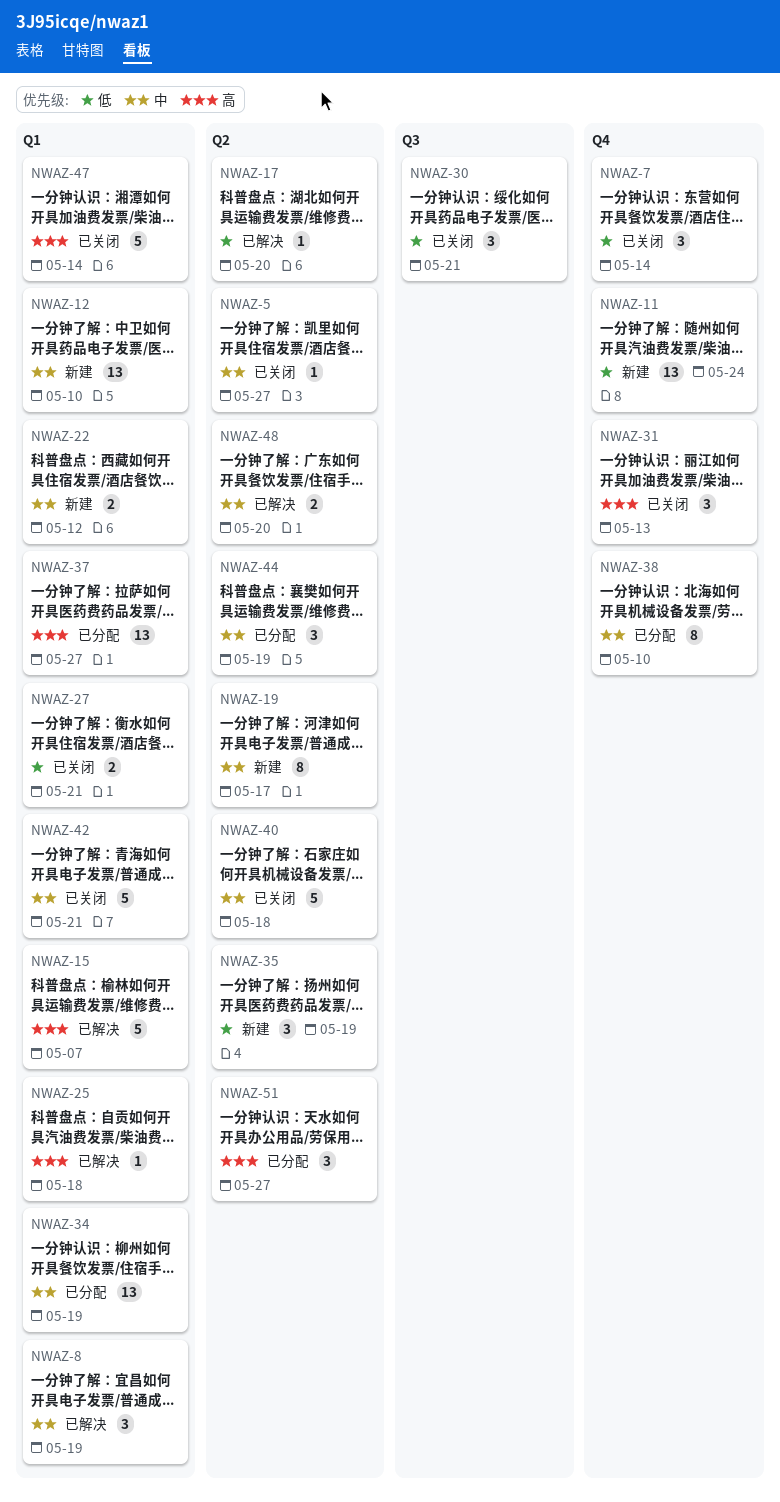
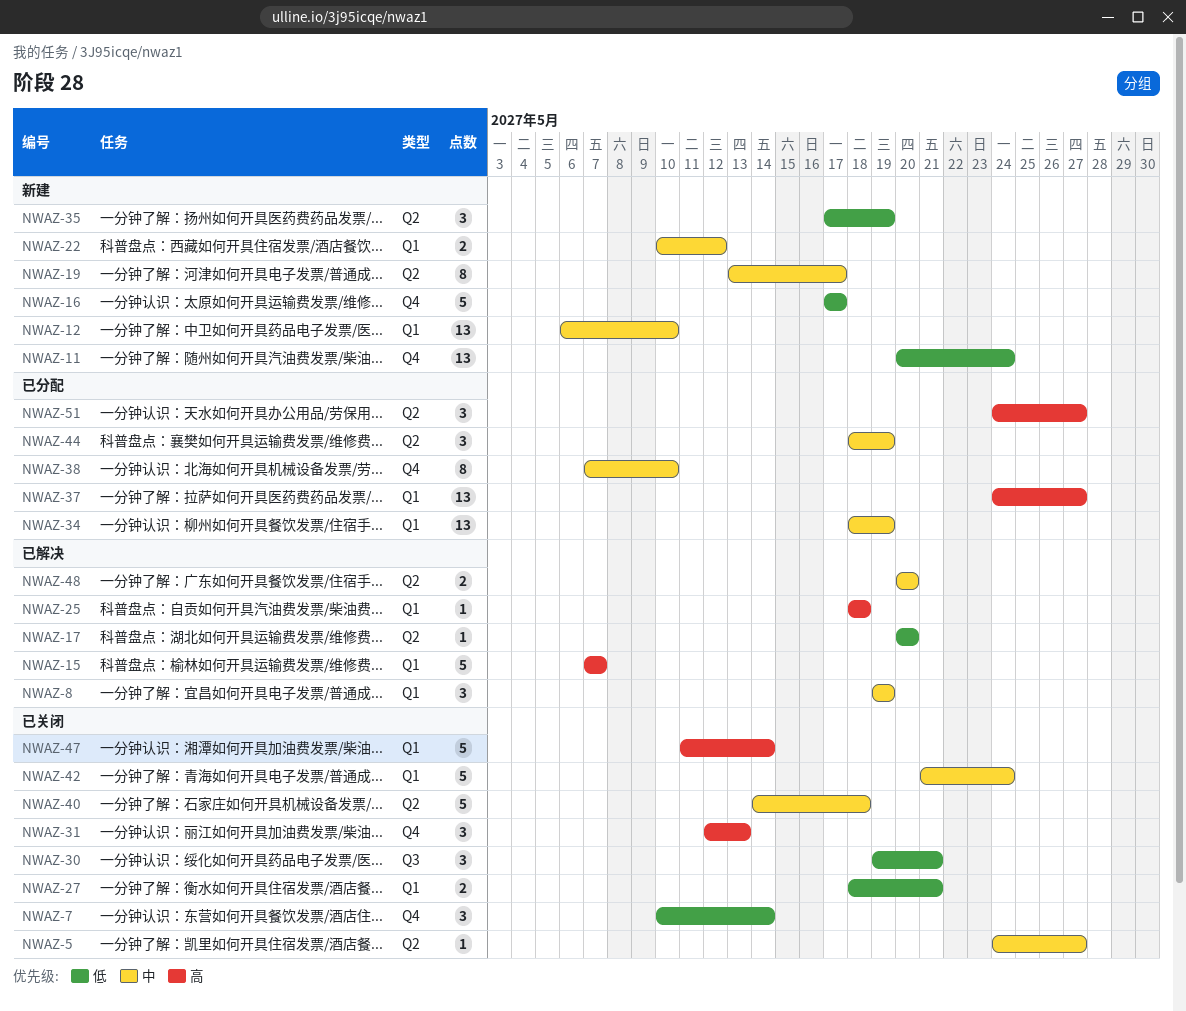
NWAZ-16: none -> present
NWAZ-42, due: May 21 -> May 24

